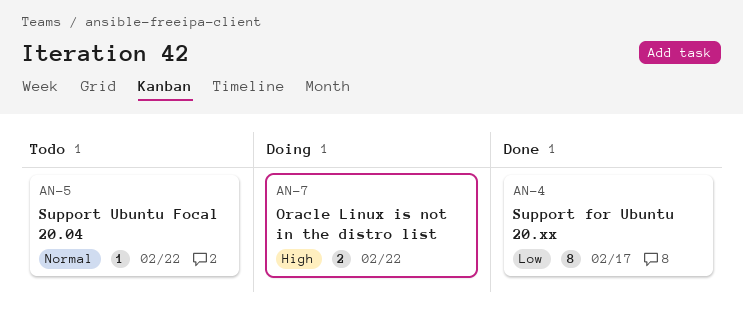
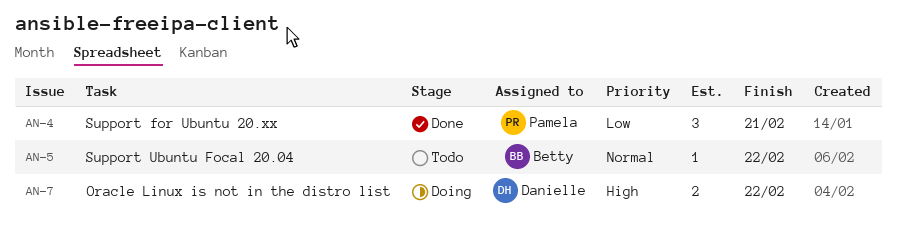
AN-4, estimate: 8 -> 3
AN-4, due: Feb 17 -> Feb 21

